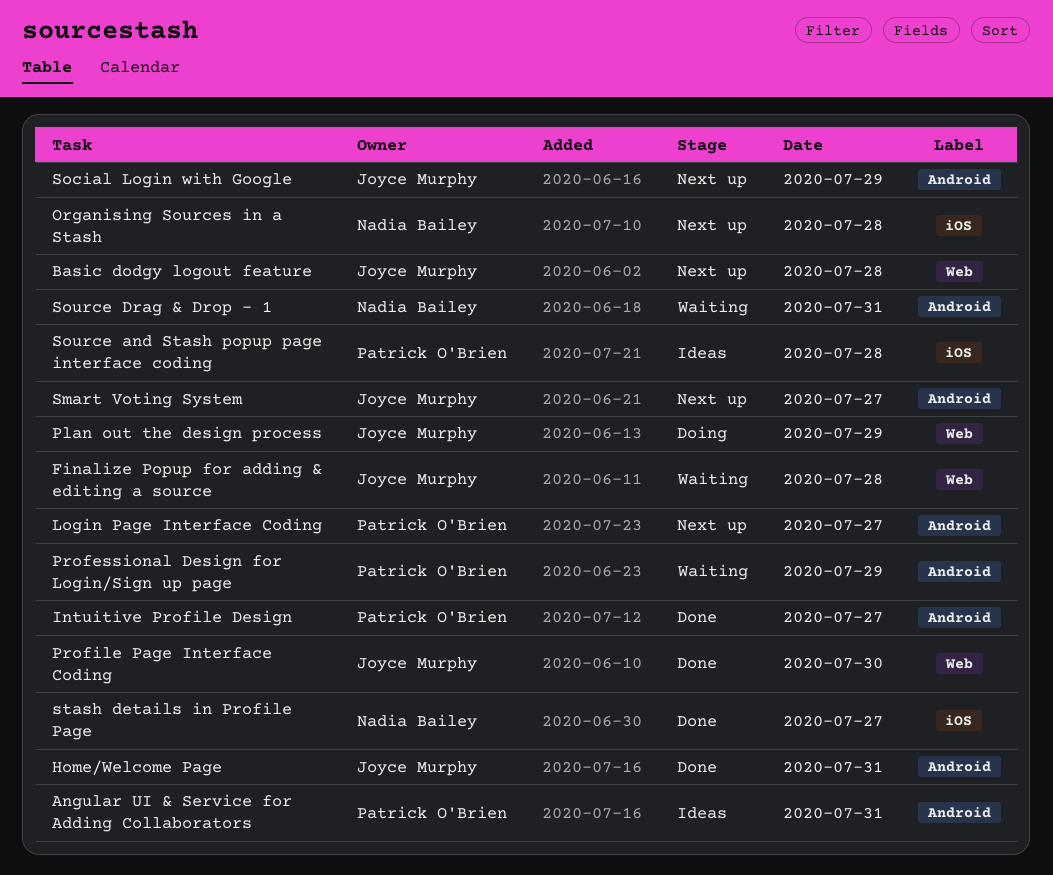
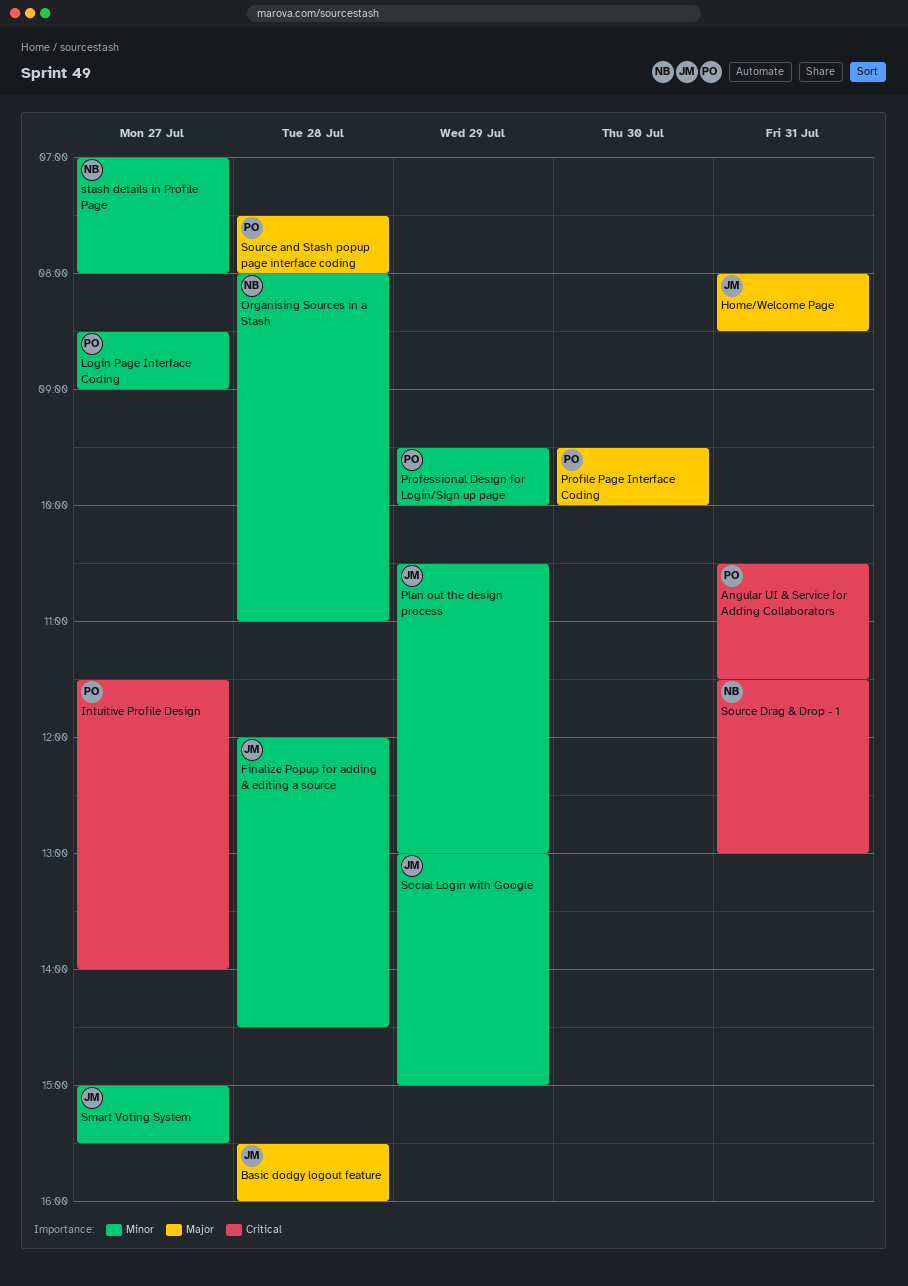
Profile Page Interface Coding, owner: Joyce Murphy -> Patrick O'Brien

